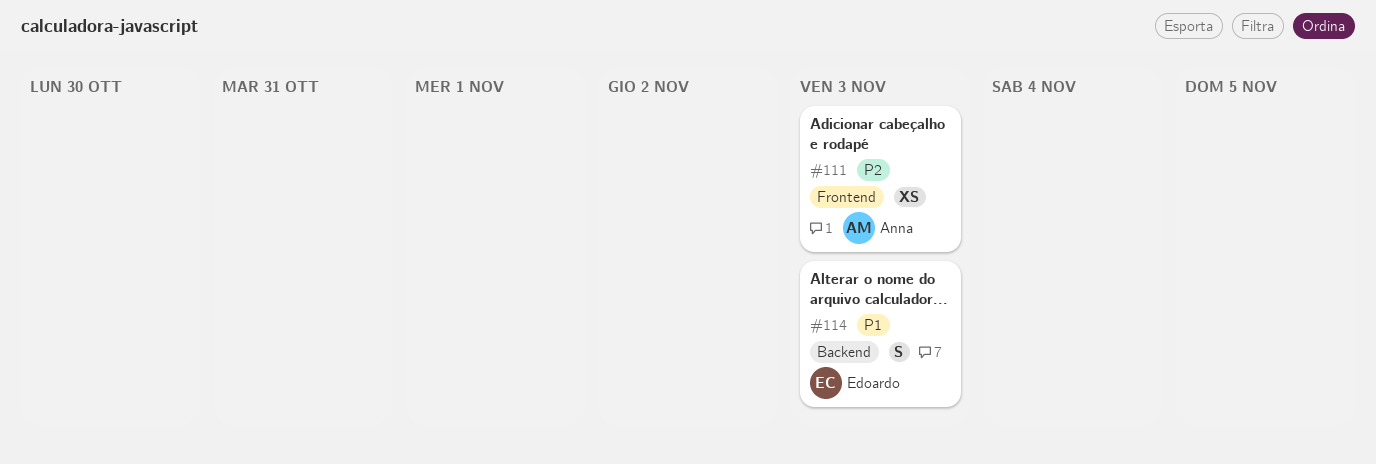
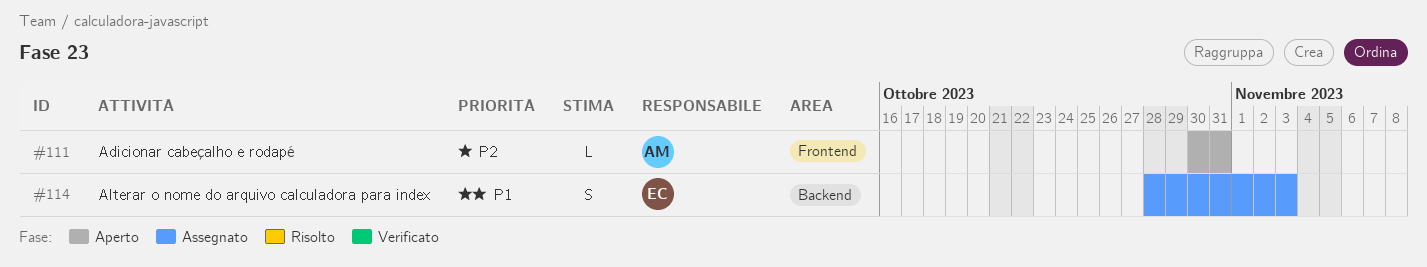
#111, estimate: XS -> L
#111, due: Nov 3 -> Oct 31

